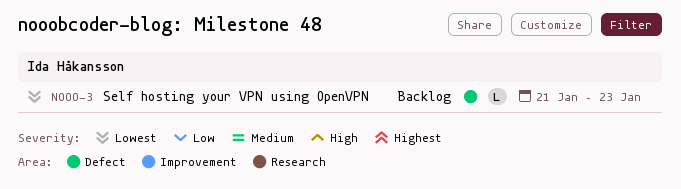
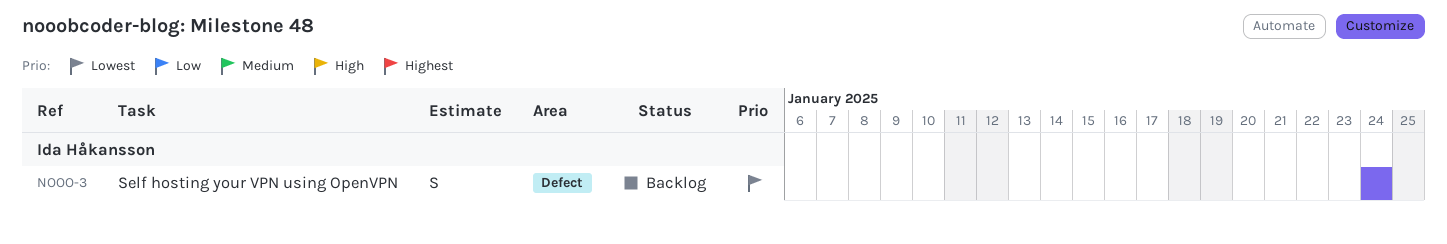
NOOO-3, estimate: L -> S
NOOO-3, start: Jan 21 -> Jan 24
NOOO-3, due: Jan 23 -> Jan 24

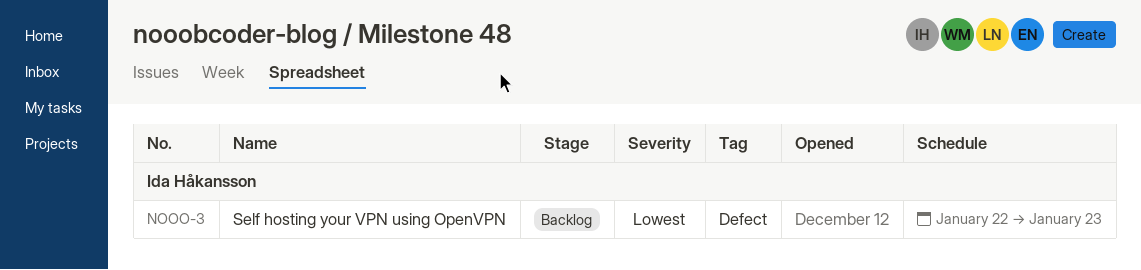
NOOO-3, start: Jan 24 -> Jan 22
NOOO-3, due: Jan 24 -> Jan 23

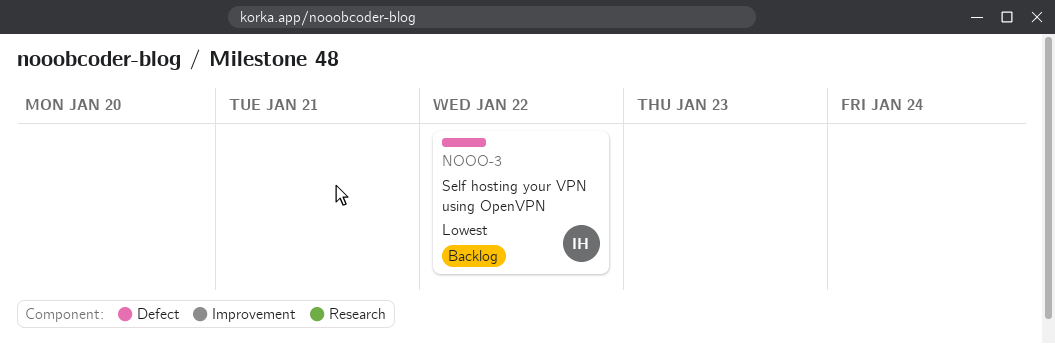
NOOO-3, due: Jan 23 -> Jan 22

